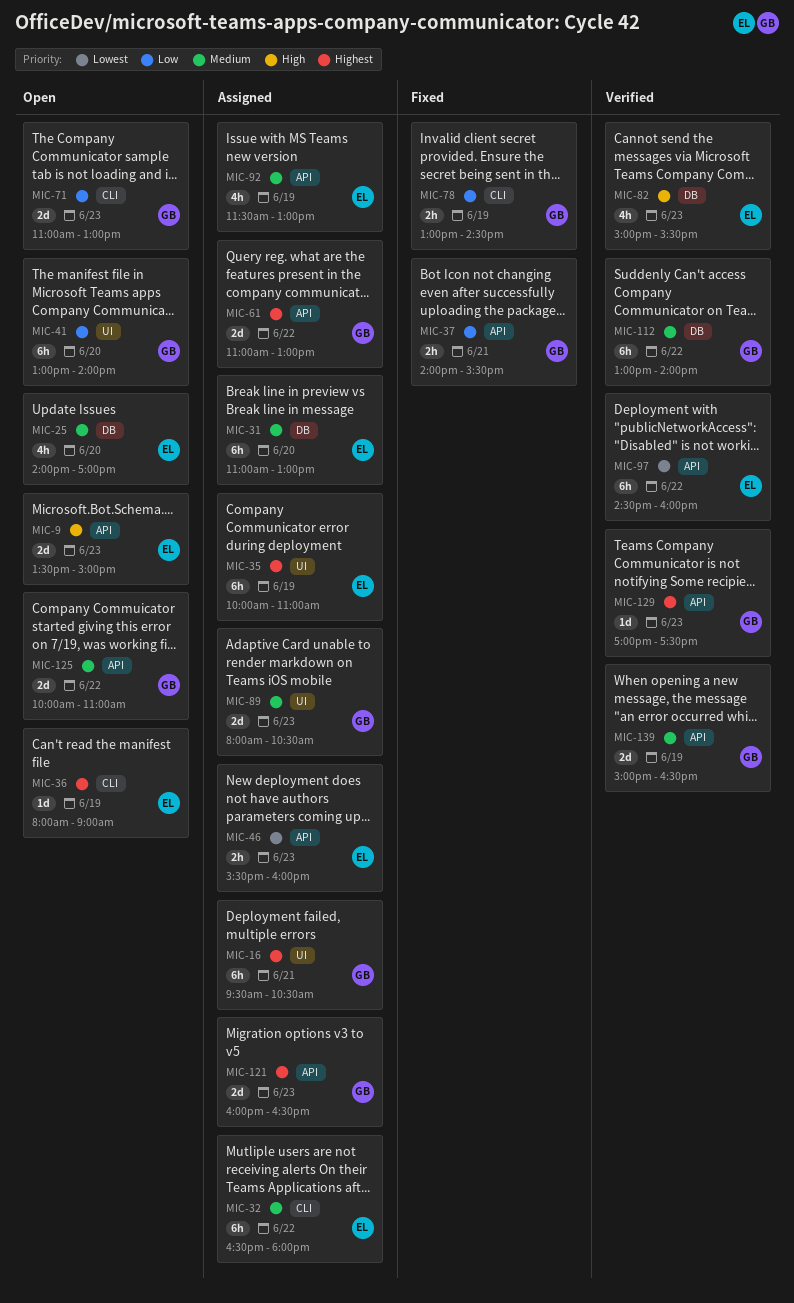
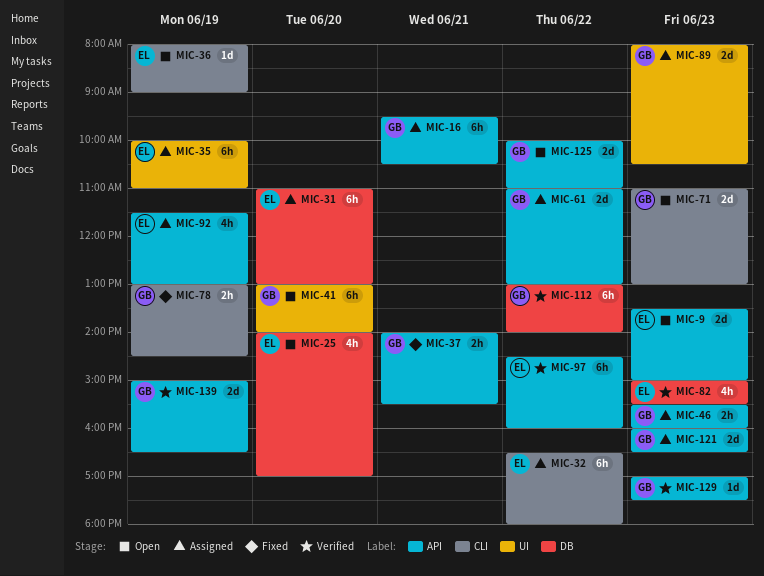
MIC-16, label: UI -> API
MIC-46, owner: EL -> GB

